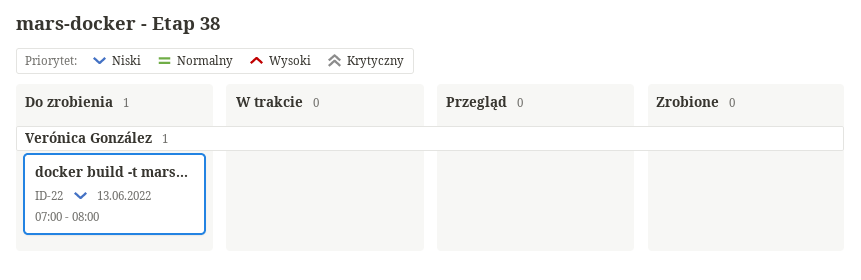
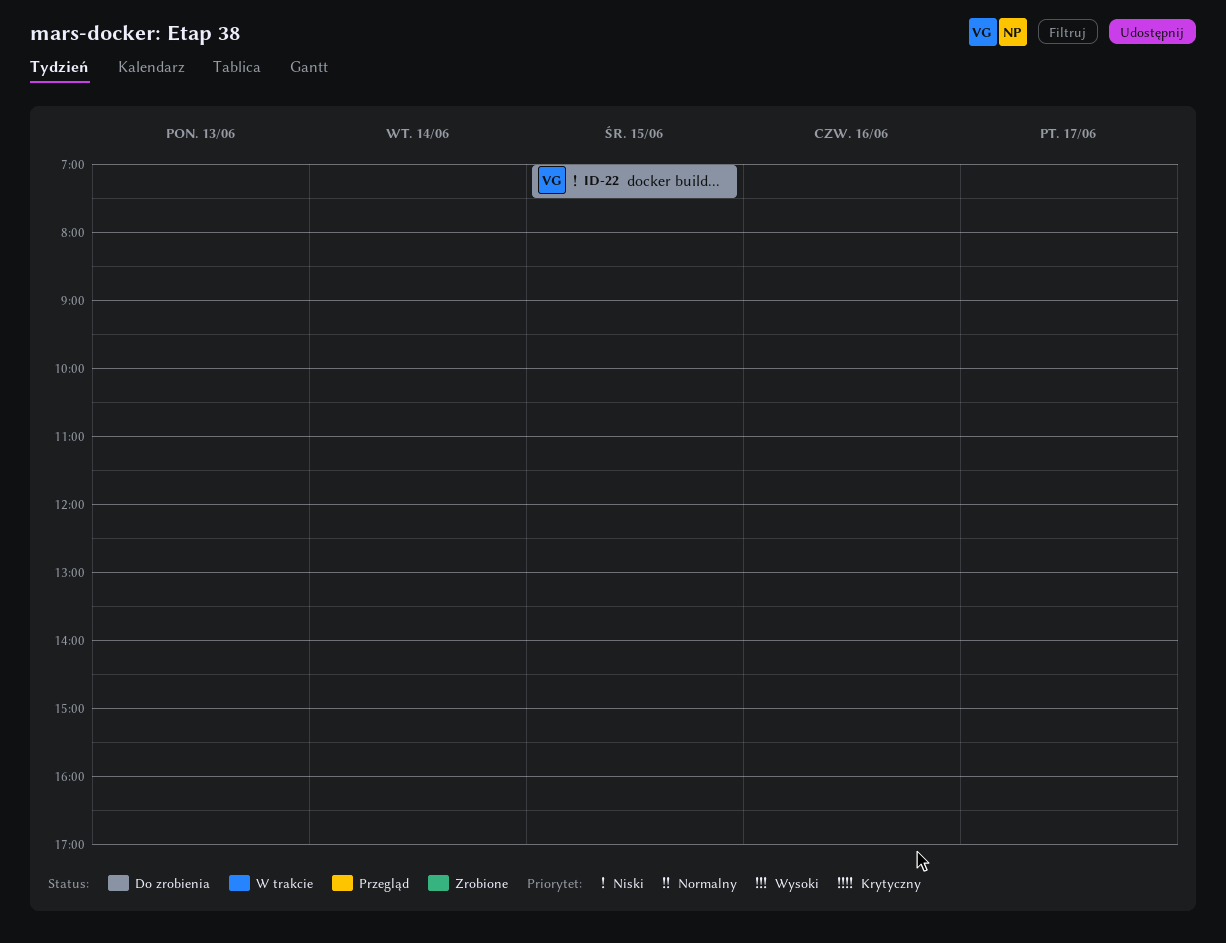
ID-22, day: Jun 13 -> Jun 15
ID-22, ends: 08:00 -> 07:30

